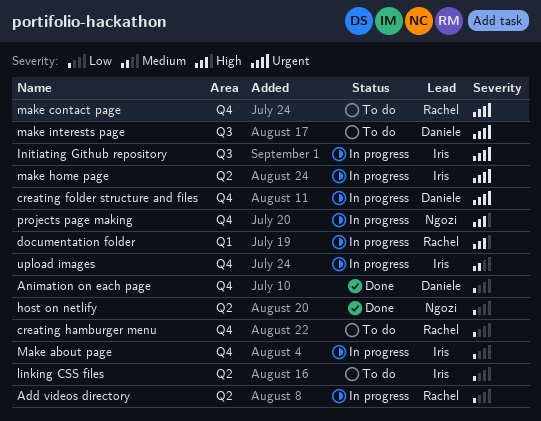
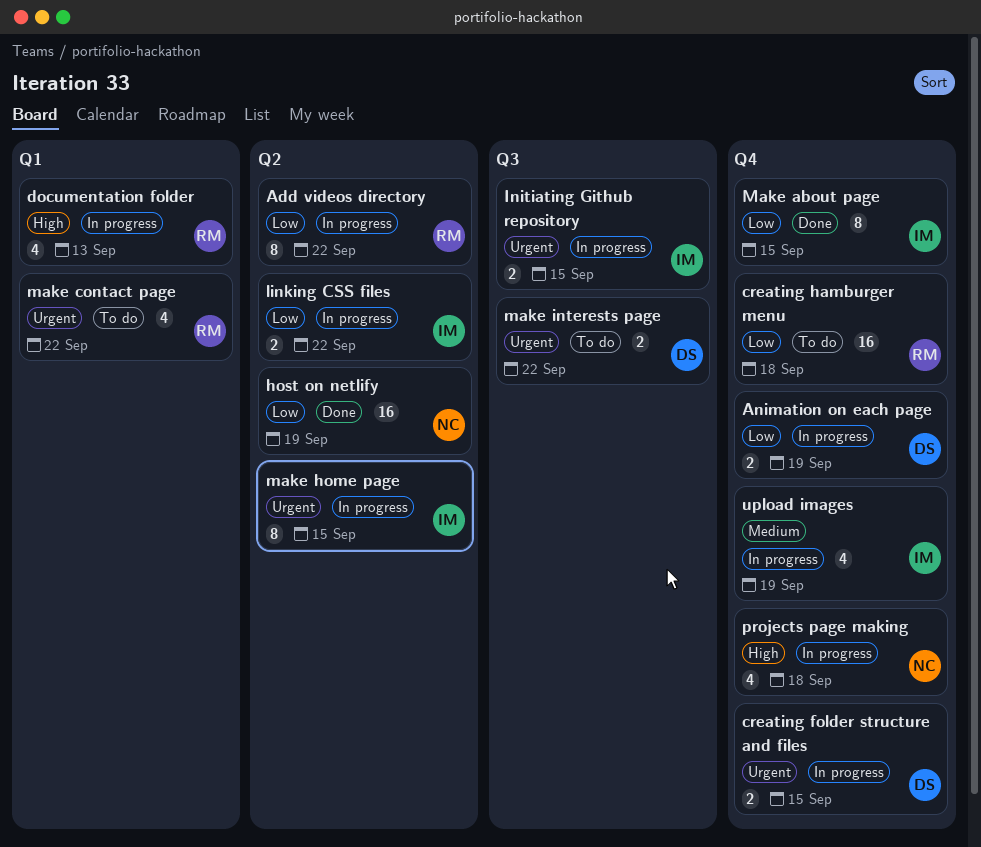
Animation on each page, status: Done -> In progress
linking CSS files, status: To do -> In progress
Make about page, status: In progress -> Done
make contact page, label: Q4 -> Q1

